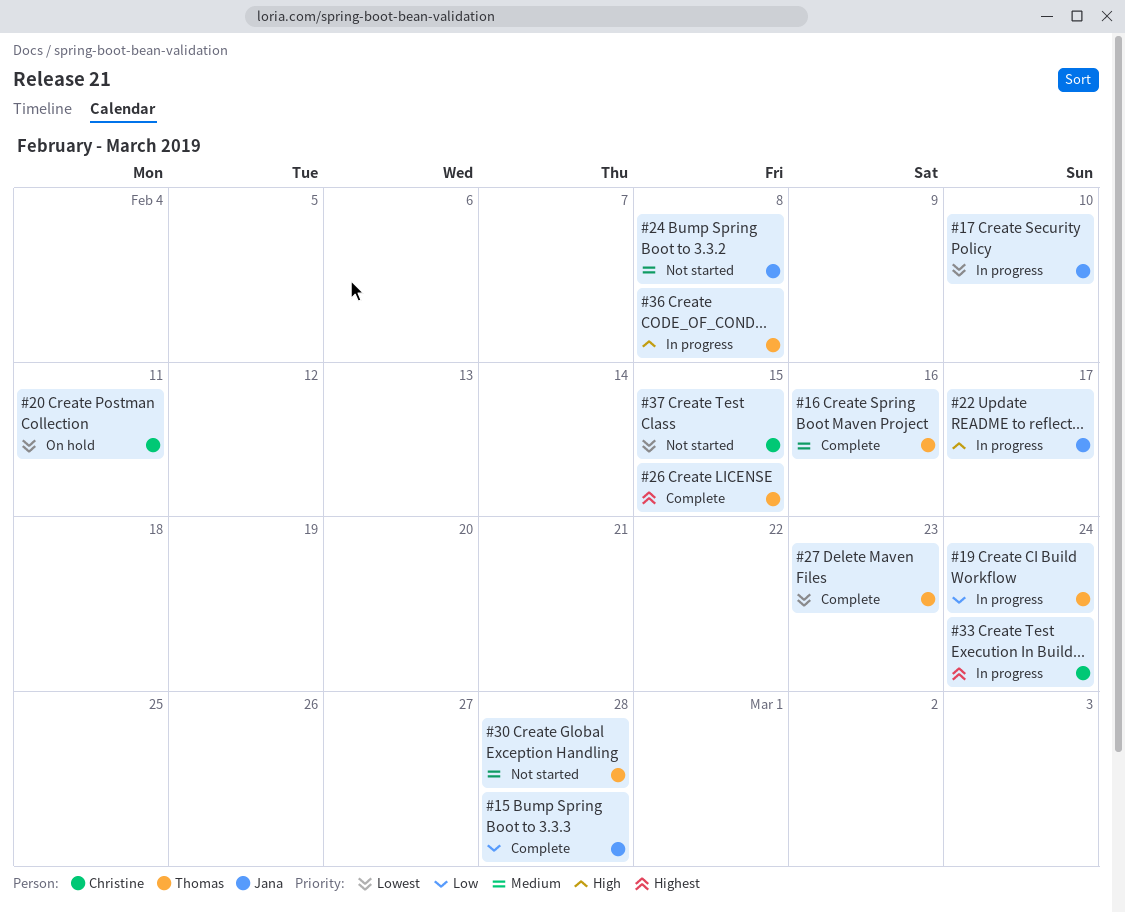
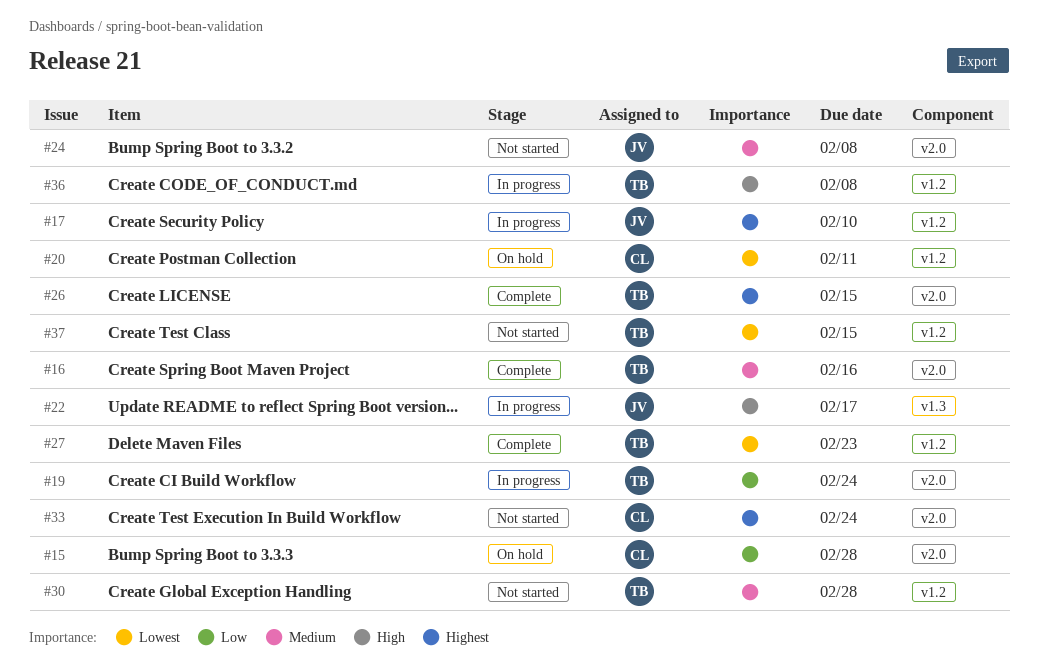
#15, status: Complete -> On hold
#15, owner: Jana -> Christine
#17, priority: Lowest -> Highest
#33, status: In progress -> Not started
#37, owner: Christine -> Thomas

